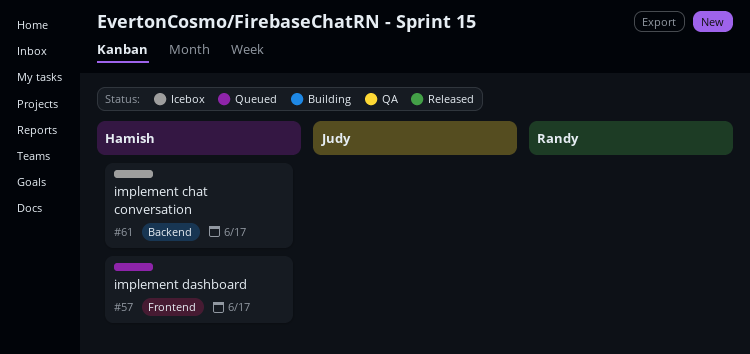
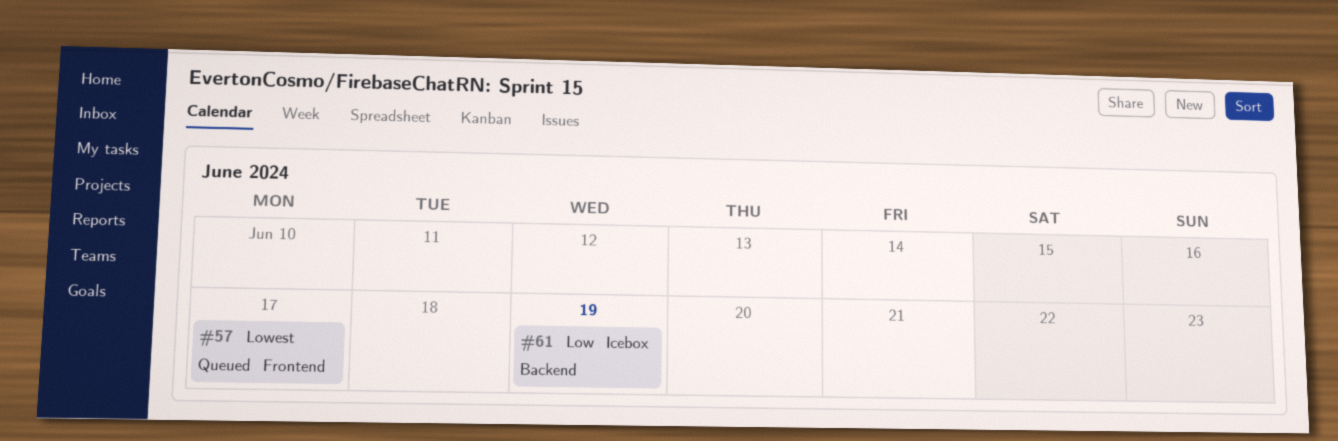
#61, due: Jun 17 -> Jun 19

